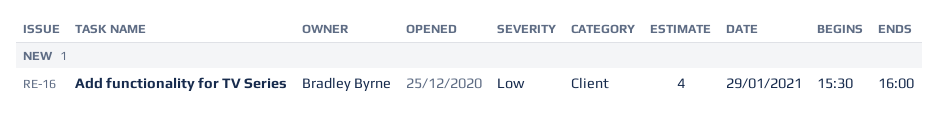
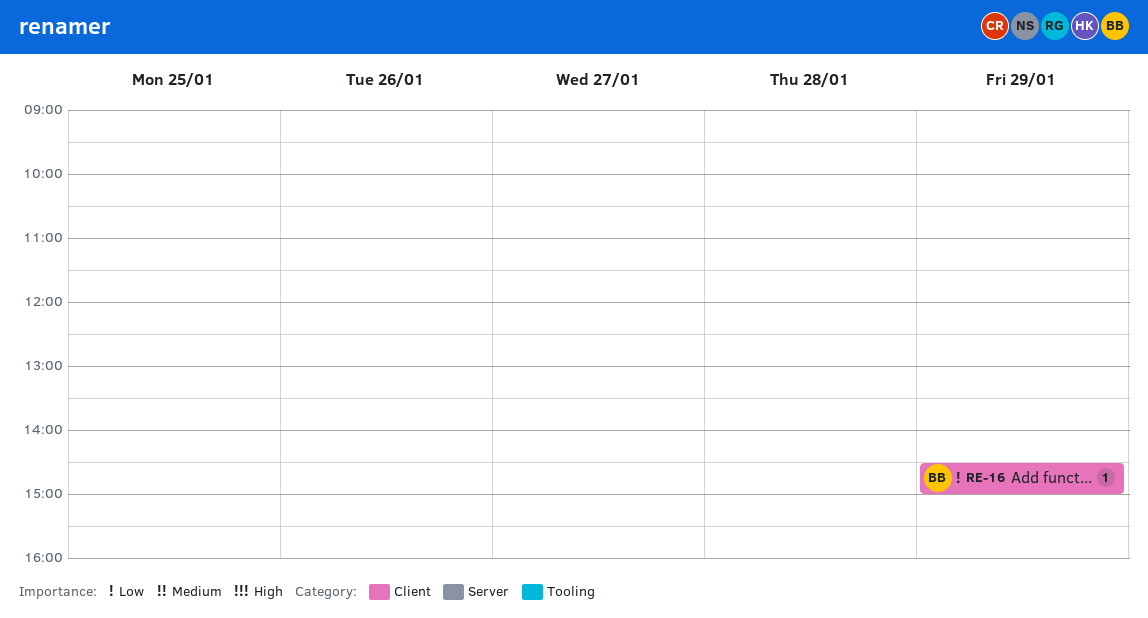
RE-16, estimate: 4 -> 1
RE-16, begins: 15:30 -> 14:30
RE-16, ends: 16:00 -> 15:00

